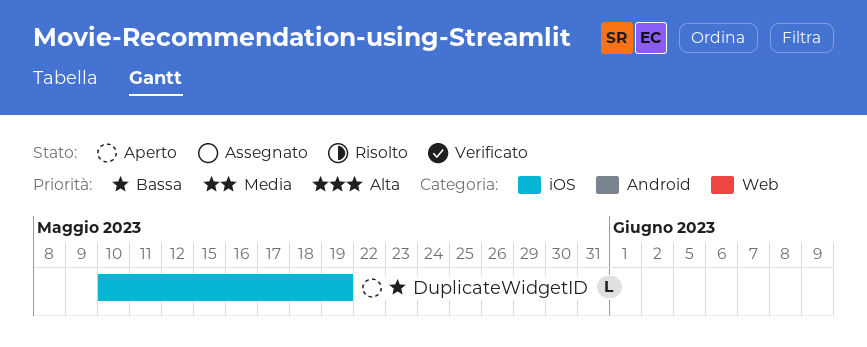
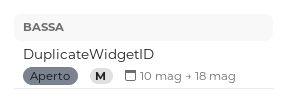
DuplicateWidgetID, estimate: L -> M
DuplicateWidgetID, due: May 19 -> May 18

